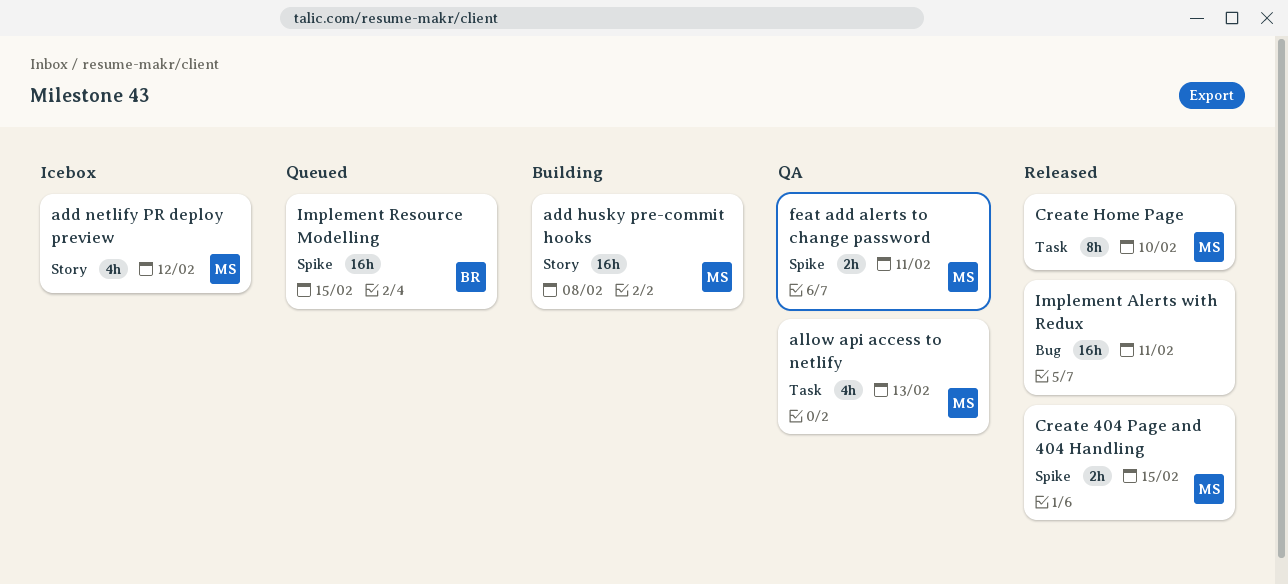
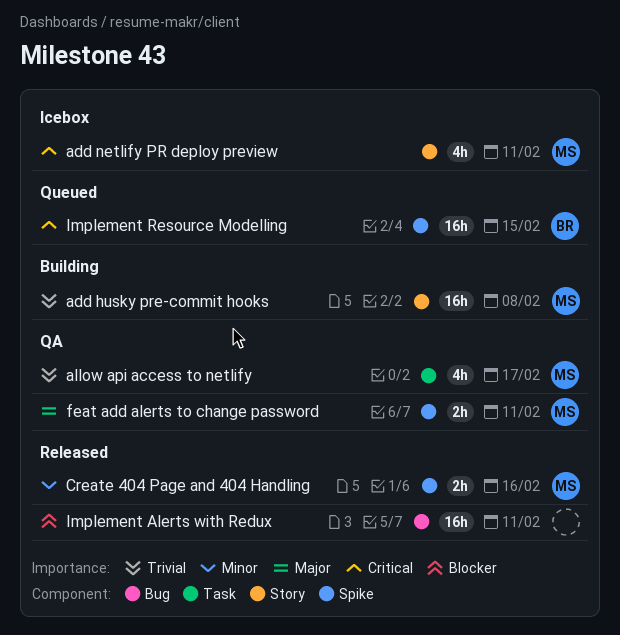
add netlify PR deploy preview, due: Feb 12 -> Feb 11
allow api access to netlify, due: Feb 13 -> Feb 17
Create 404 Page and 404 Handling, due: Feb 15 -> Feb 16
Create Home Page: present -> none

